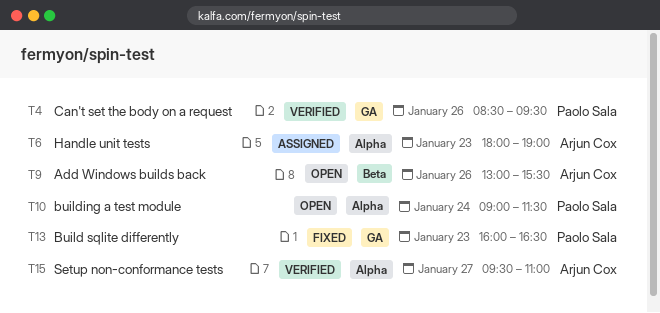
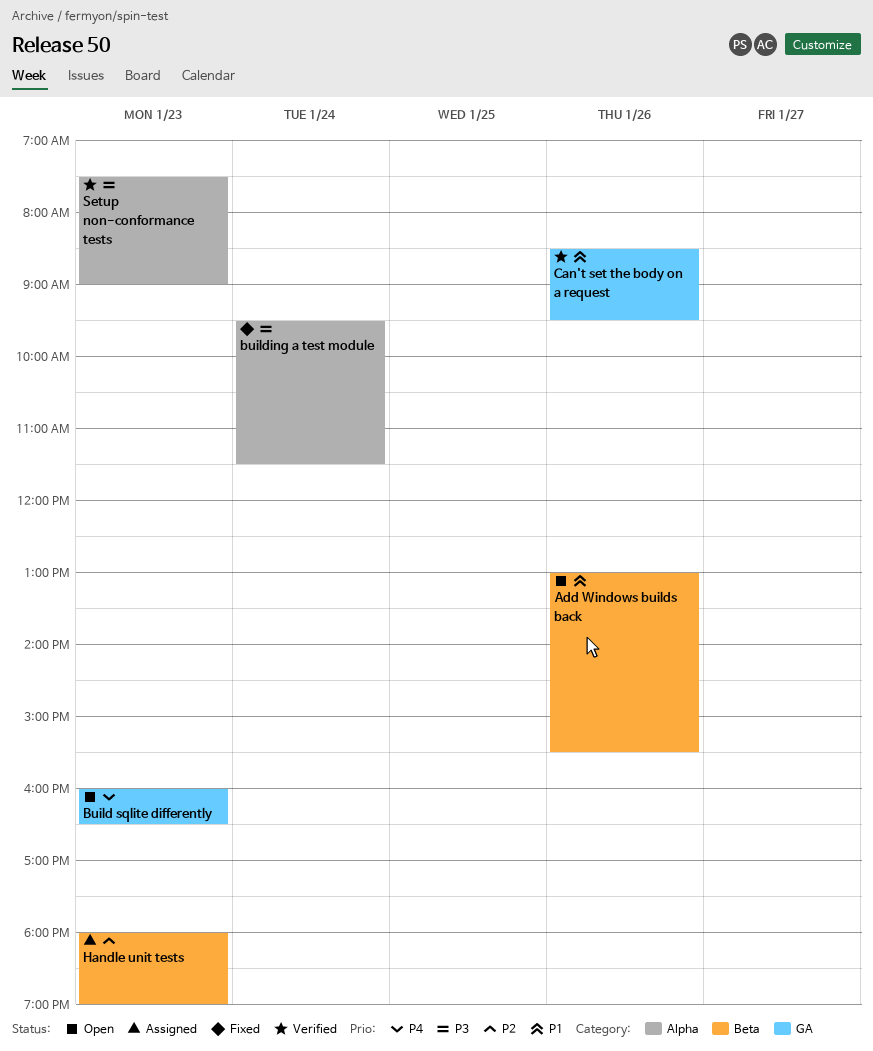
Build sqlite differently, status: Fixed -> Open
building a test module, status: Open -> Fixed
building a test module, begins: 09:00 -> 09:30
Handle unit tests, label: Alpha -> Beta
Setup non-conformance tests, day: Jan 27 -> Jan 23
Setup non-conformance tests, begins: 09:30 -> 07:30
Setup non-conformance tests, ends: 11:00 -> 09:00

